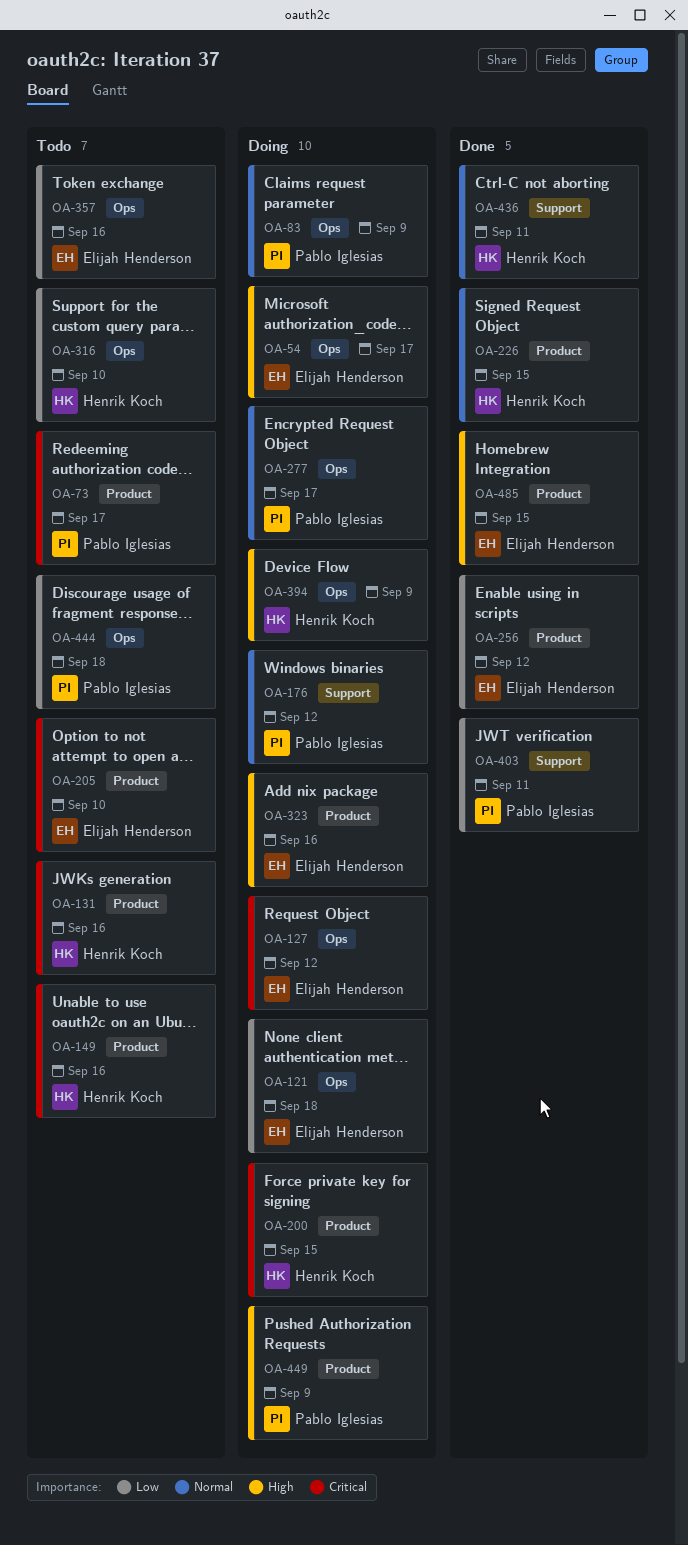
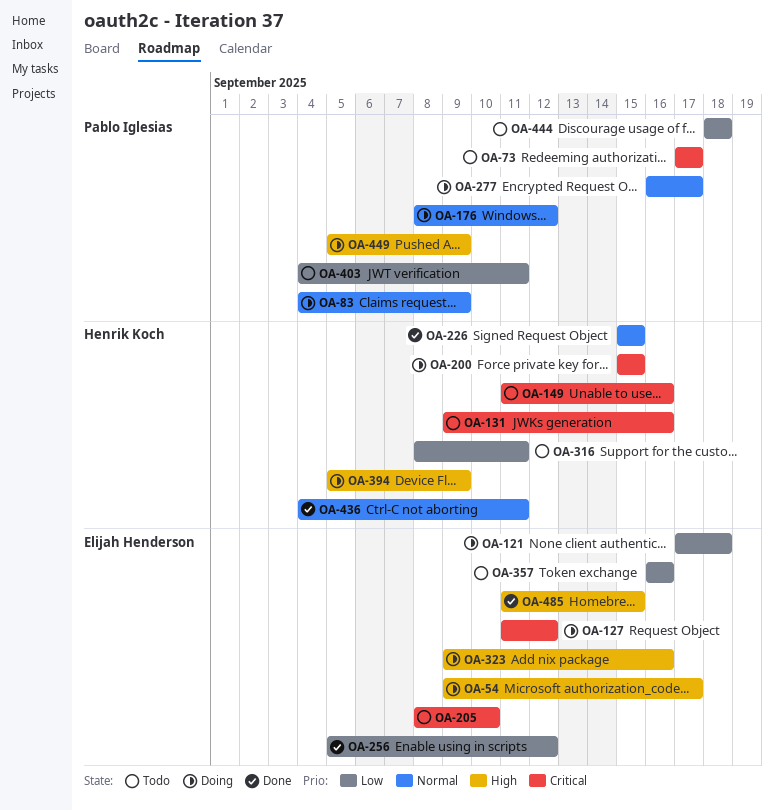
OA-316, due: Sep 10 -> Sep 11
OA-403, status: Done -> Todo

